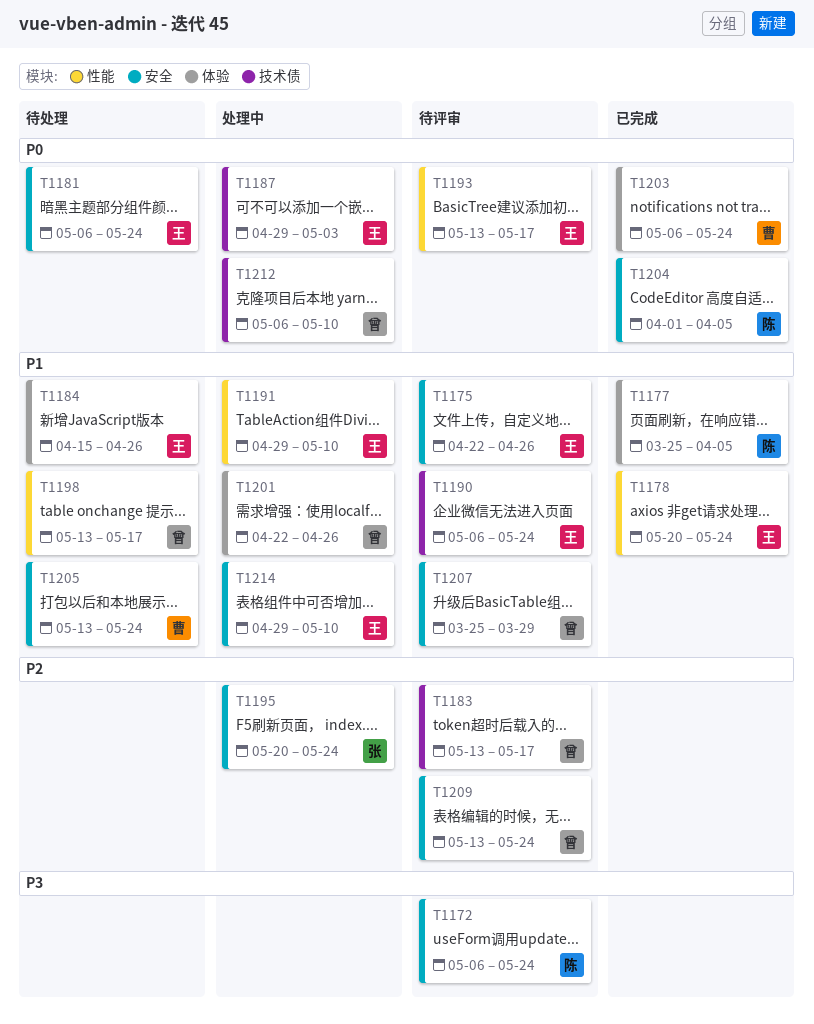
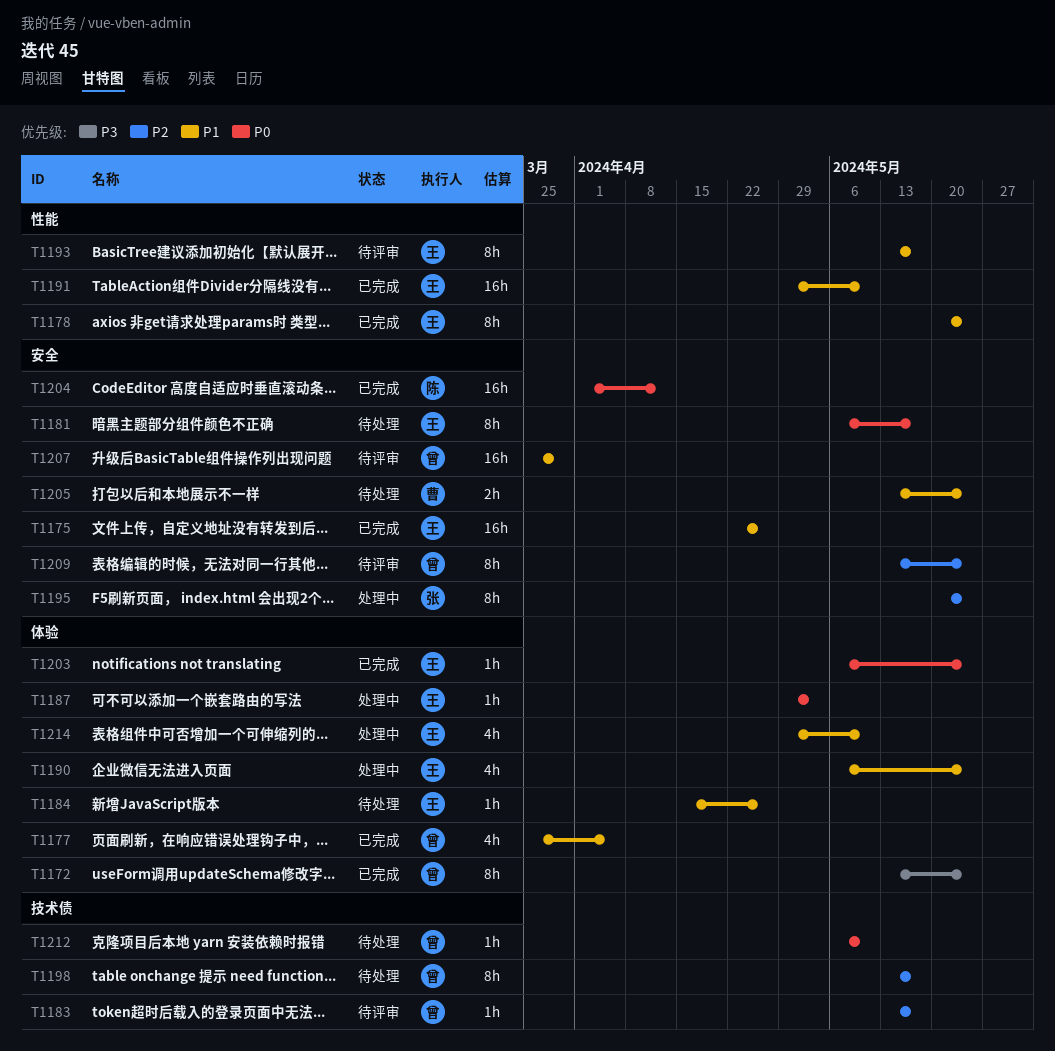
T1172, status: 待评审 -> 已完成
T1172, owner: 陈 -> 曾
T1172, label: 安全 -> 体验
T1172, start: May 6 -> May 13
T1175, status: 待评审 -> 已完成
T1177, owner: 陈 -> 曾
T1181, due: May 24 -> May 17
T1187, label: 技术债 -> 体验
T1190, status: 待评审 -> 处理中
T1190, label: 技术债 -> 体验
T1191, status: 处理中 -> 已完成
T1193, priority: P0 -> P1
T1198, priority: P1 -> P2
T1198, label: 性能 -> 技术债
T1201: present -> none
T1203, owner: 曹 -> 王
T1204, due: Apr 5 -> Apr 12
T1212, status: 处理中 -> 待处理
T1214, label: 安全 -> 体验

